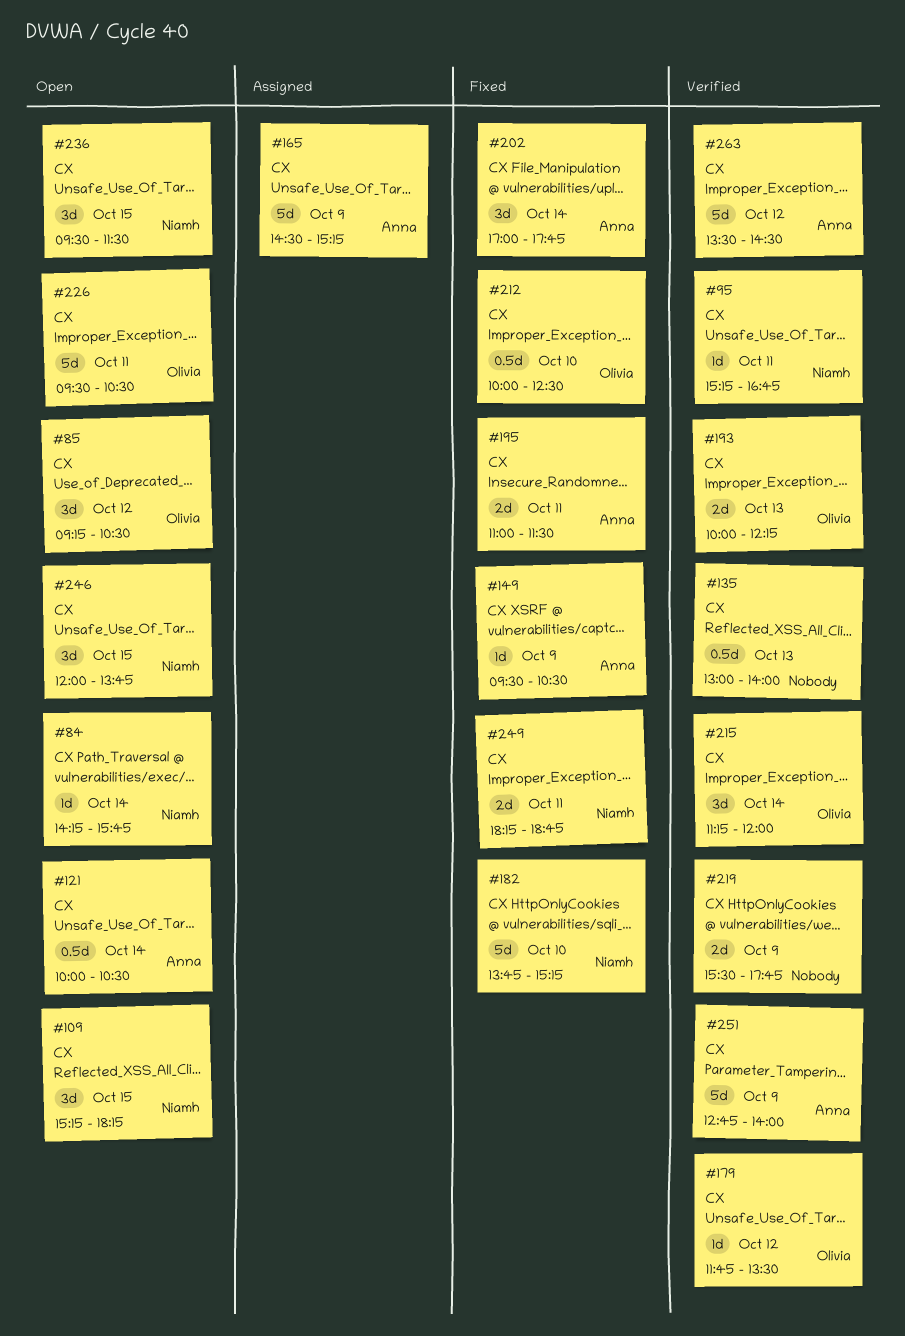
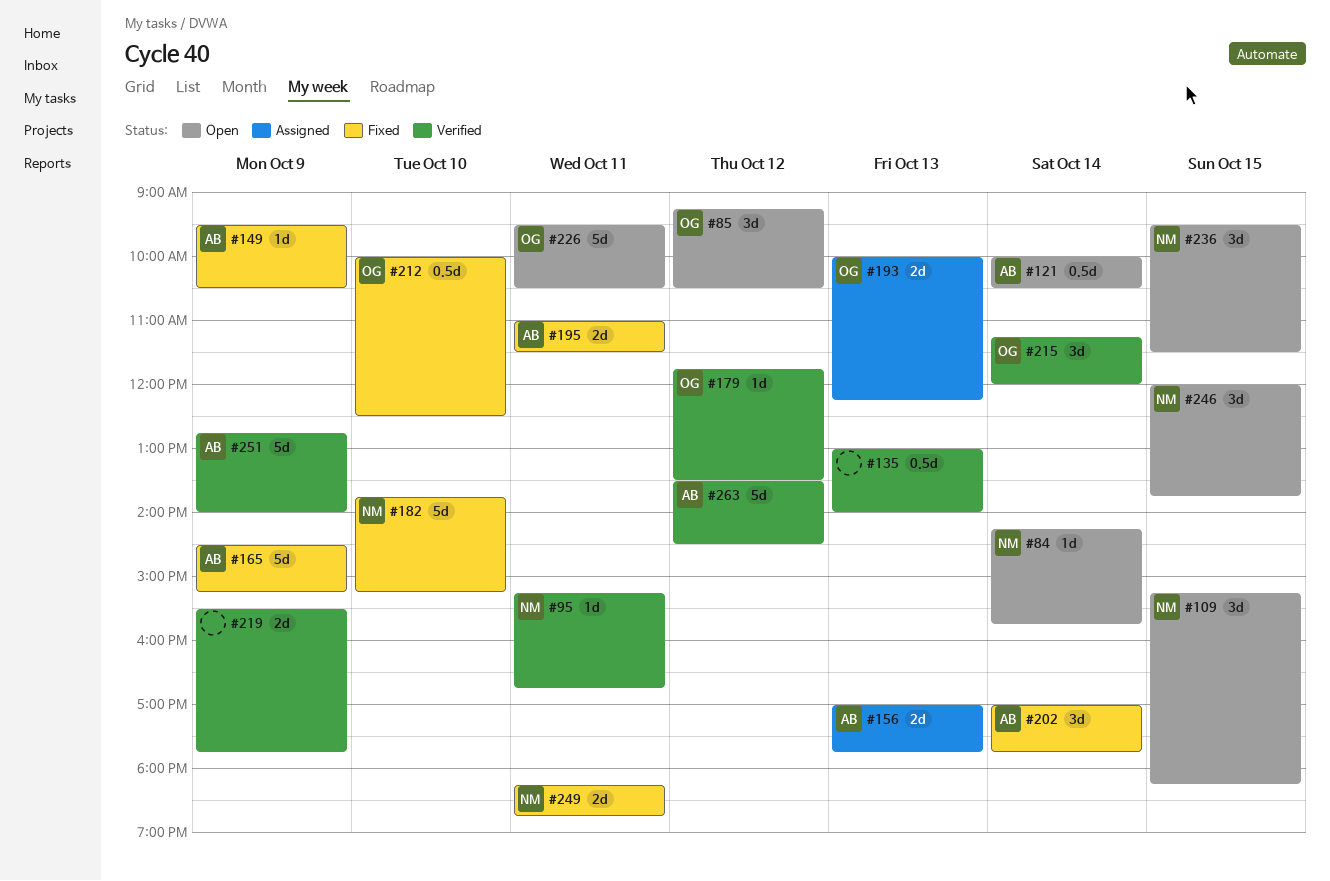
#156: none -> present
#165, status: Assigned -> Fixed
#193, status: Verified -> Assigned

